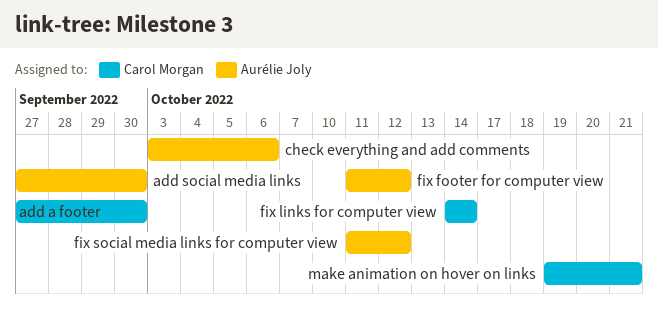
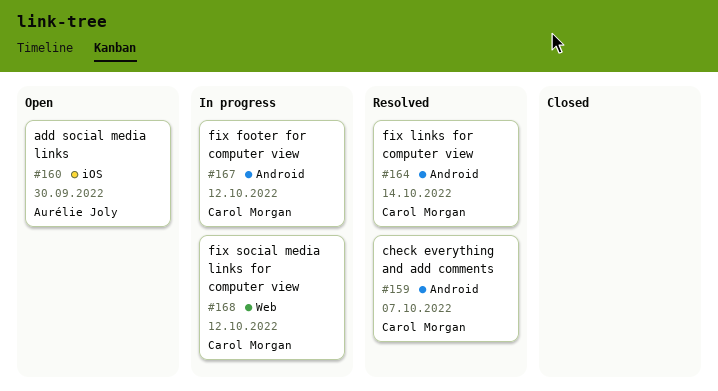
add a footer: present -> none
check everything and add comments, owner: Aurélie Joly -> Carol Morgan
check everything and add comments, due: Oct 6 -> Oct 7
fix footer for computer view, owner: Aurélie Joly -> Carol Morgan
fix social media links for computer view, owner: Aurélie Joly -> Carol Morgan
make animation on hover on links: present -> none

